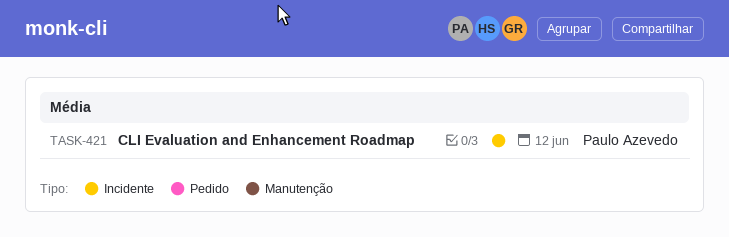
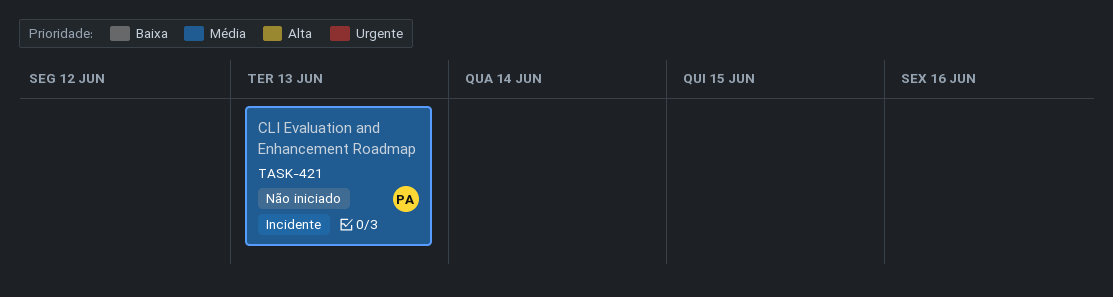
TASK-421, due: Jun 12 -> Jun 13

